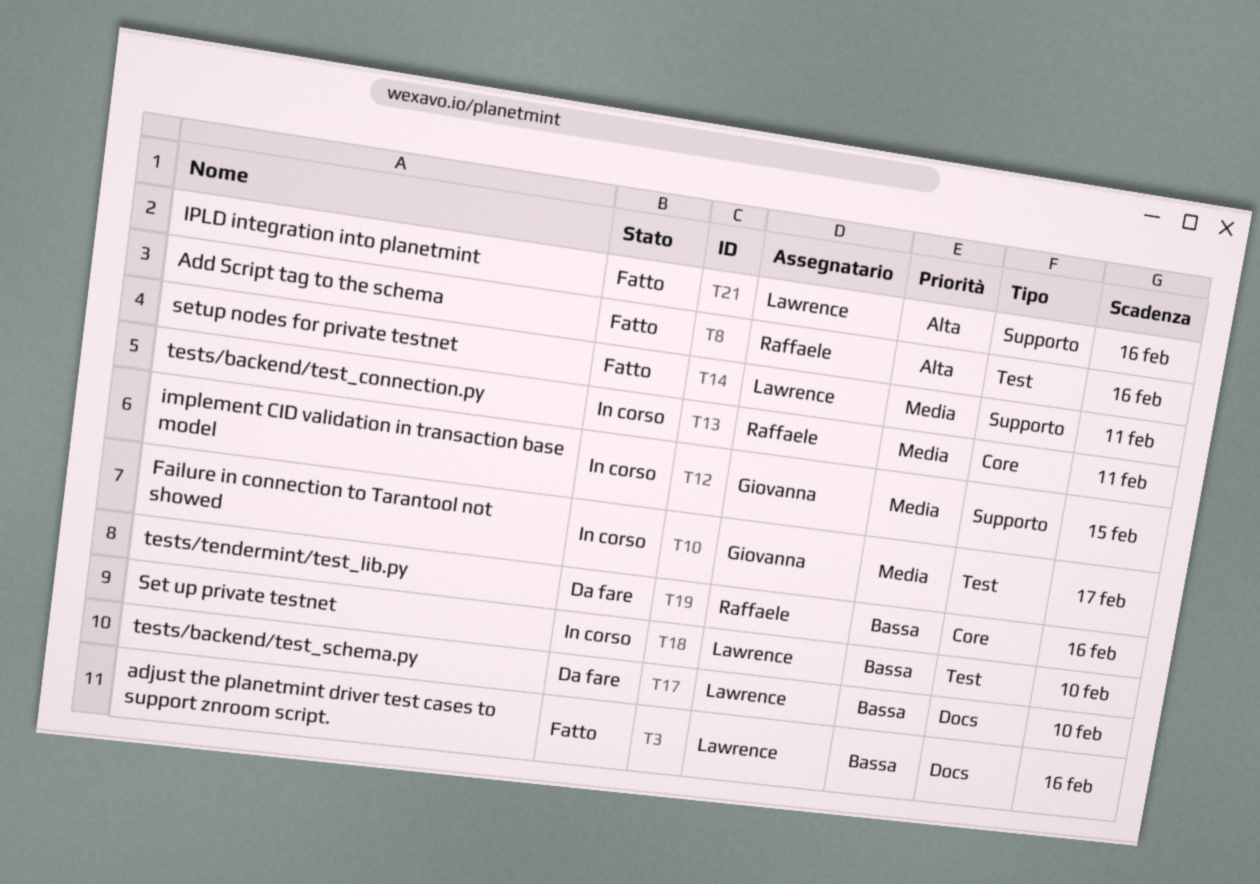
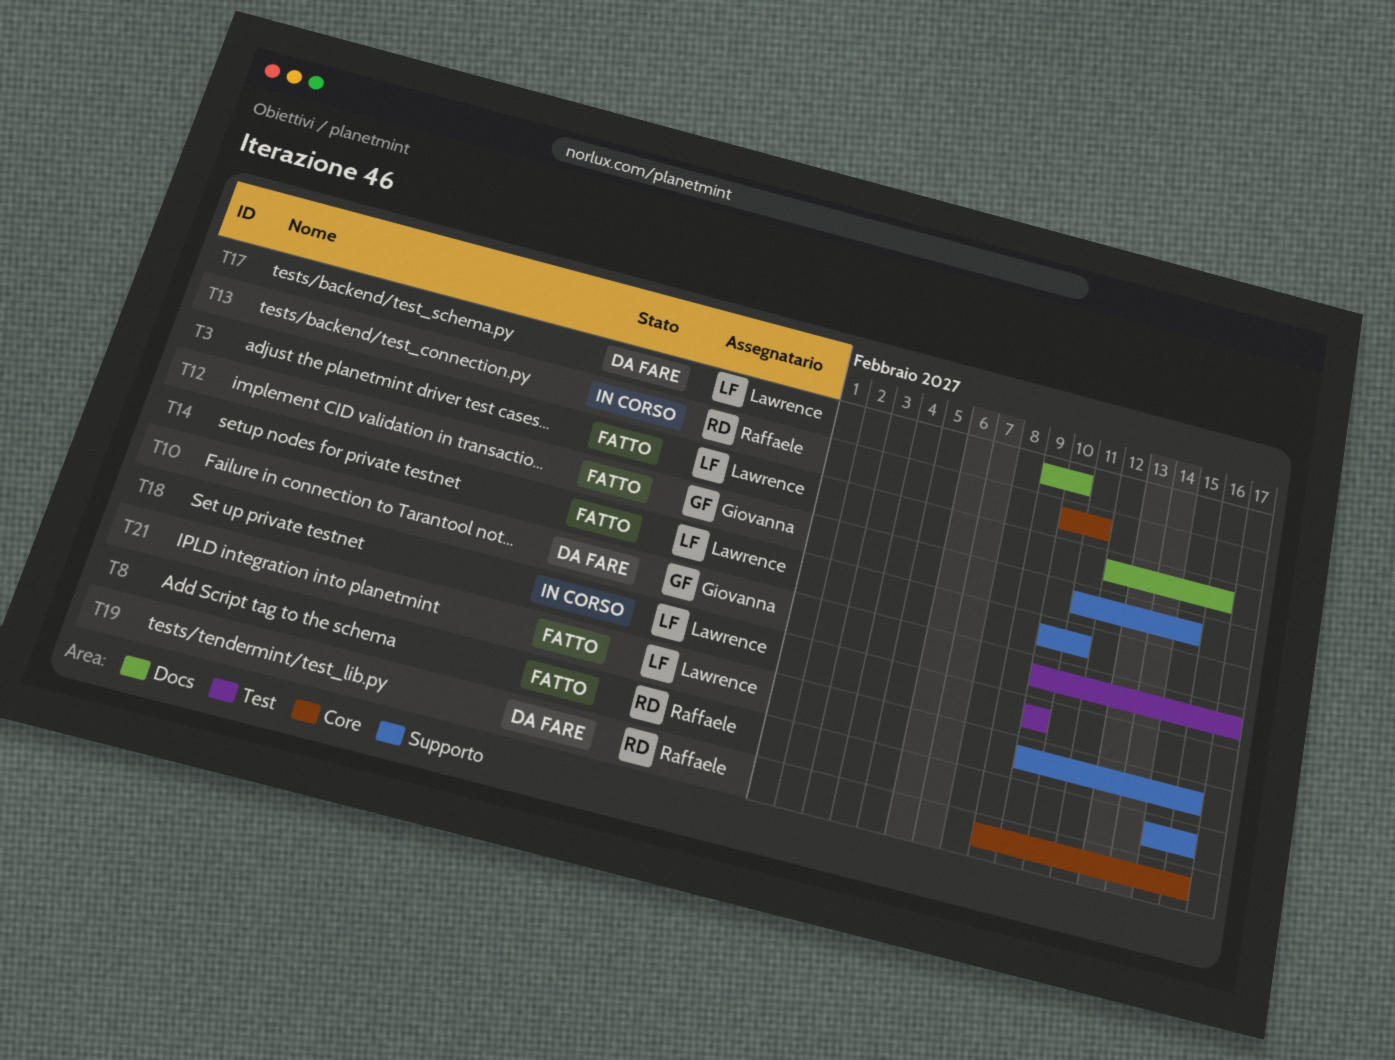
T8, label: Test -> Supporto
T10, status: In corso -> Da fare
T12, status: In corso -> Fatto

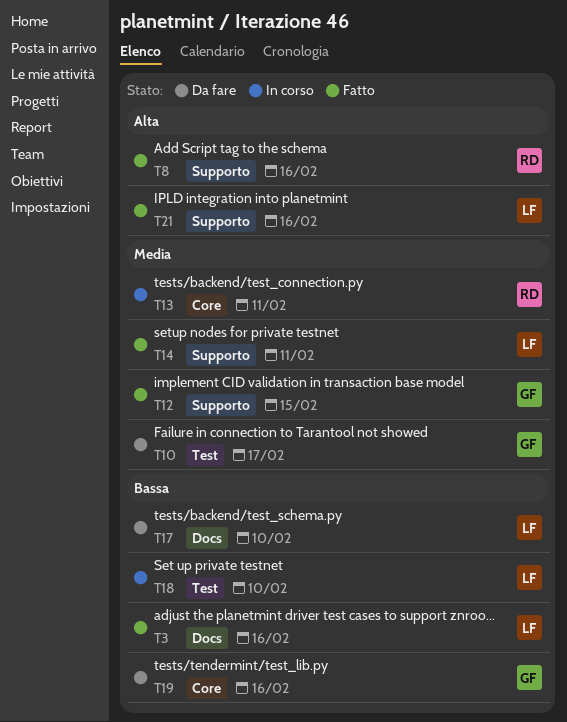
T19, owner: Raffaele -> Giovanna

